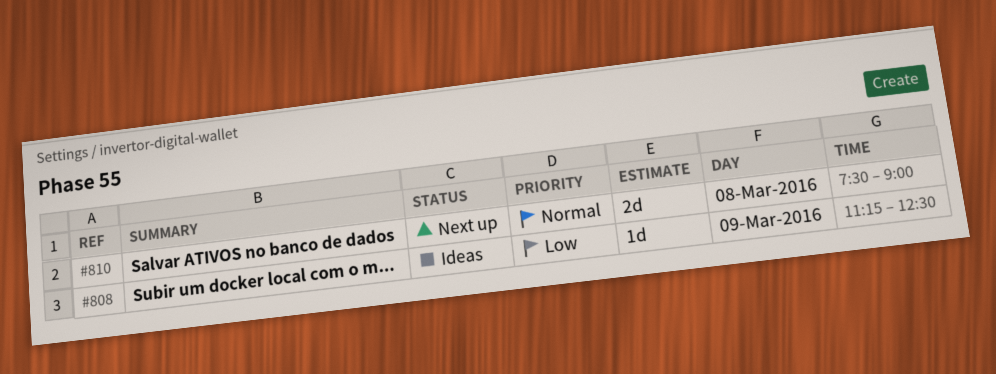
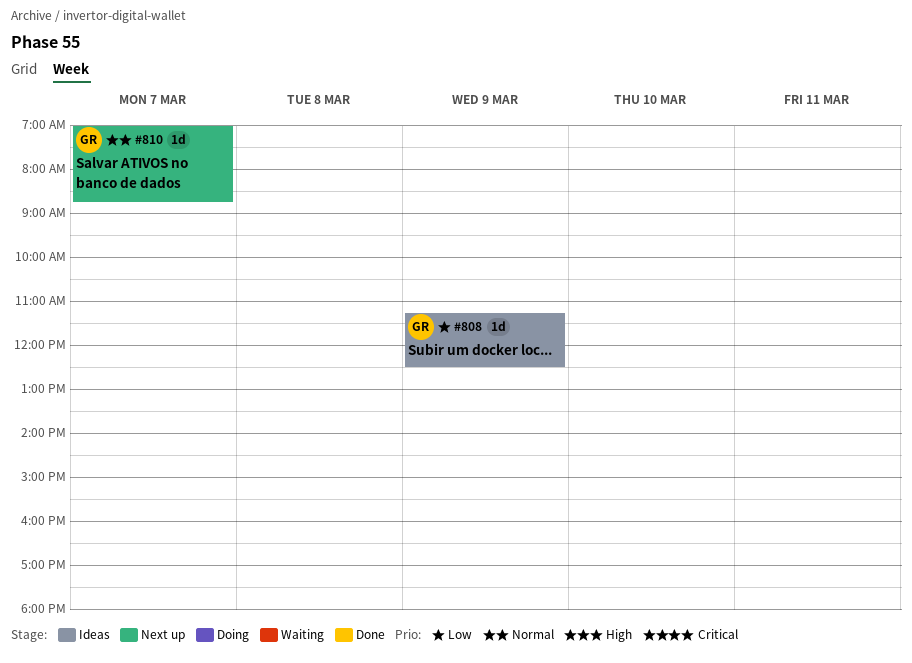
#810, estimate: 2d -> 1d
#810, day: Mar 8 -> Mar 7
#810, begins: 07:30 -> 07:00
#810, ends: 09:00 -> 08:45

